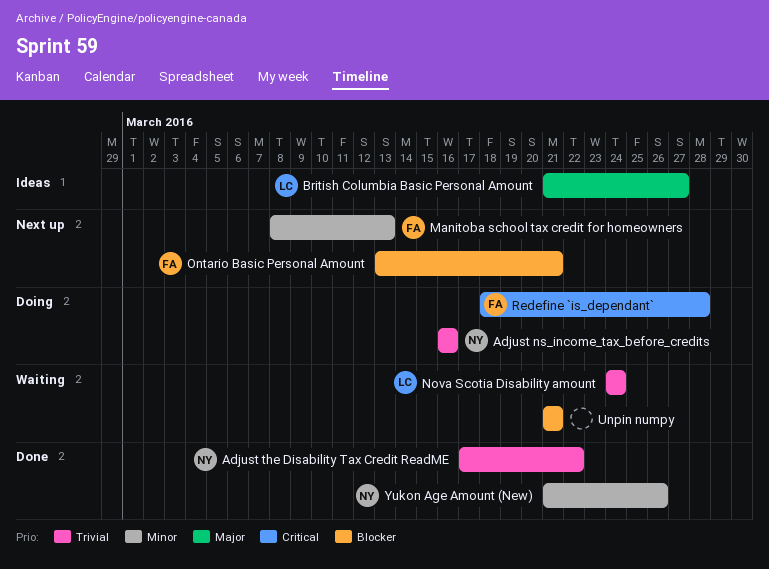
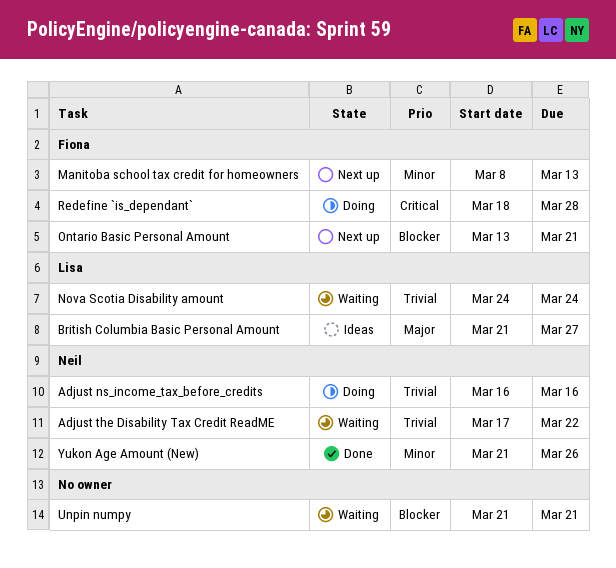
Adjust the Disability Tax Credit ReadME, status: Done -> Waiting

